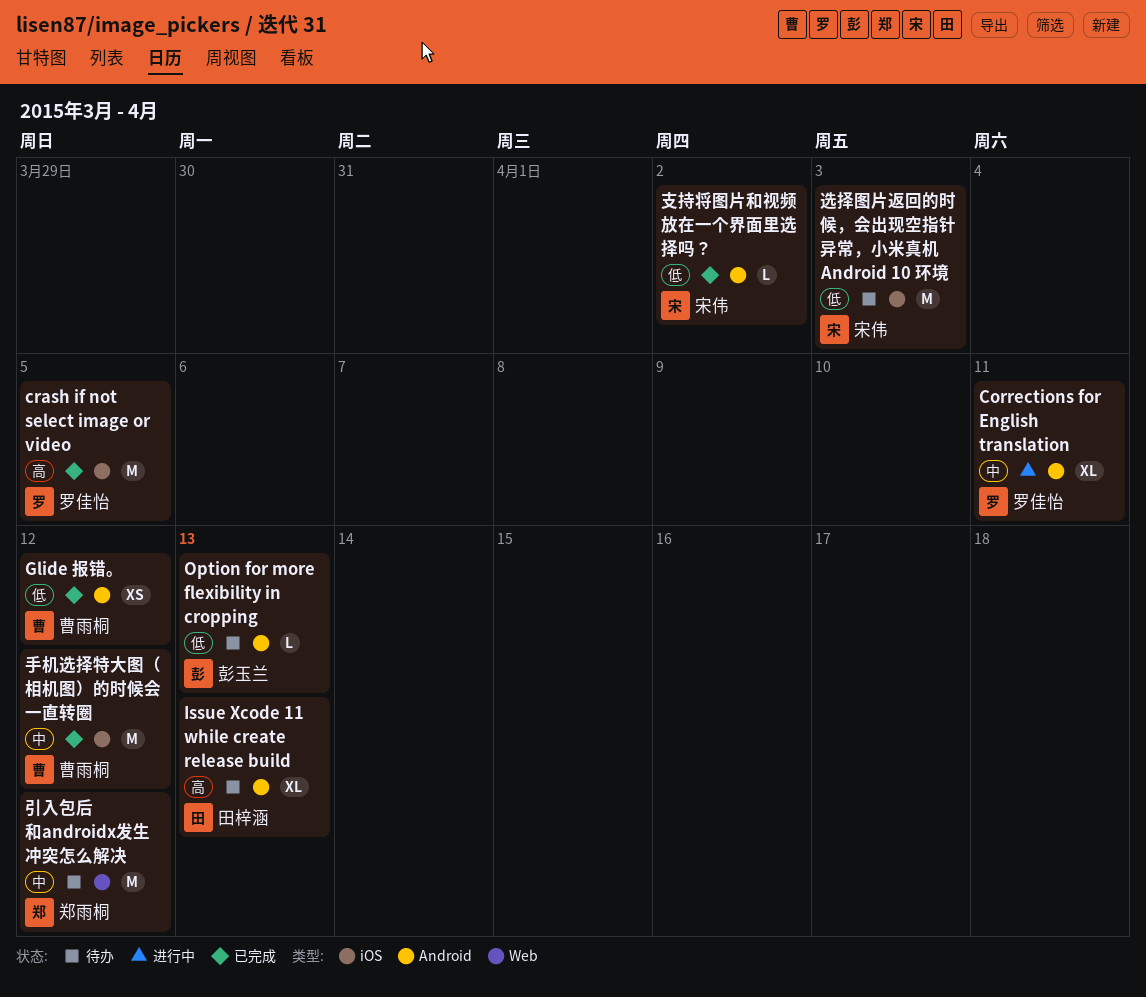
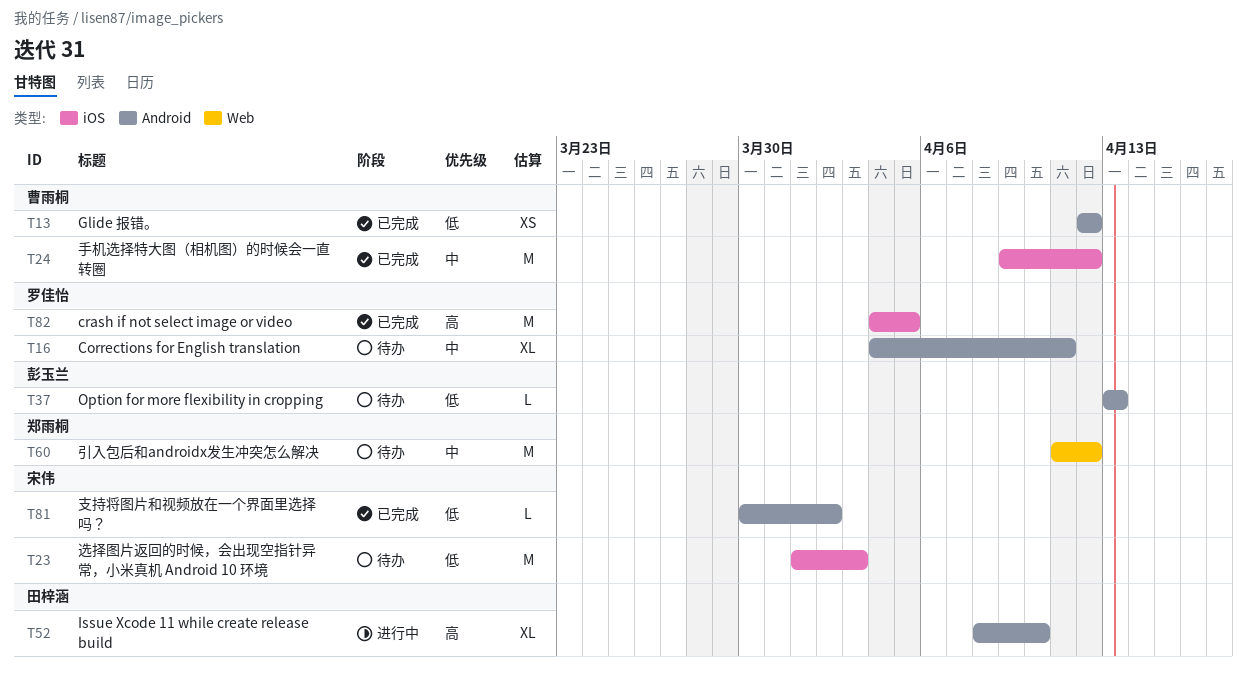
Corrections for English translation, status: 进行中 -> 待办
Issue Xcode 11 while create release build, status: 待办 -> 进行中
Issue Xcode 11 while create release build, due: Apr 13 -> Apr 10

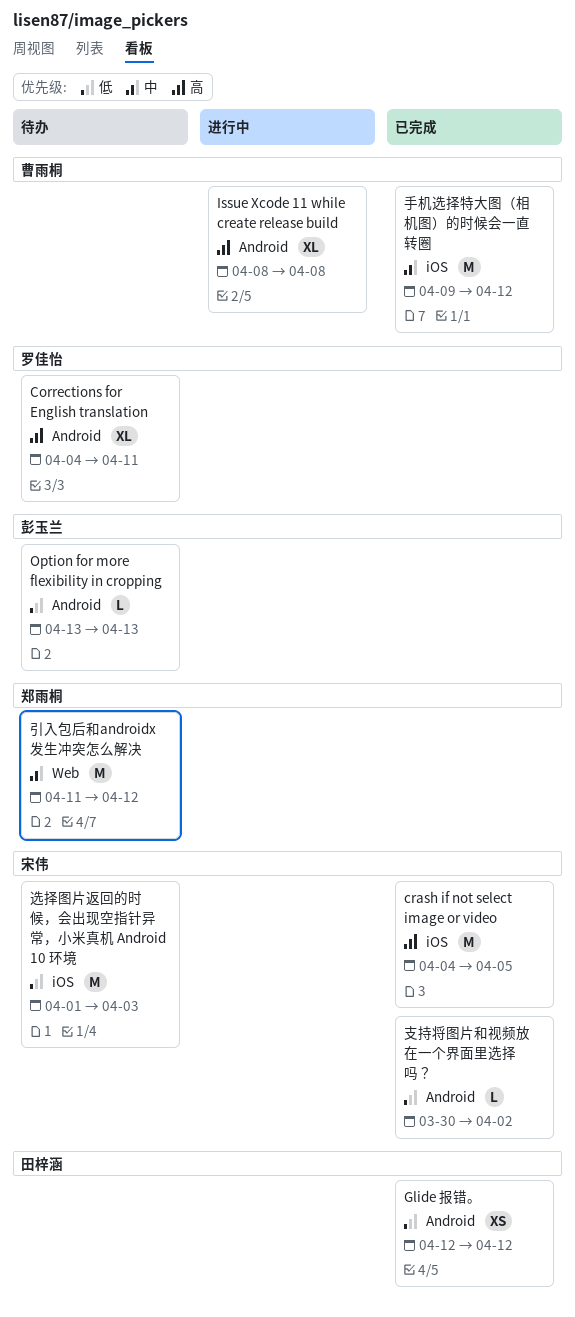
Corrections for English translation, priority: 中 -> 高
crash if not select image or video, owner: 罗佳怡 -> 宋伟
Glide 报错。, owner: 曹雨桐 -> 田梓涵
Issue Xcode 11 while create release build, owner: 田梓涵 -> 曹雨桐
Issue Xcode 11 while create release build, due: Apr 10 -> Apr 8

